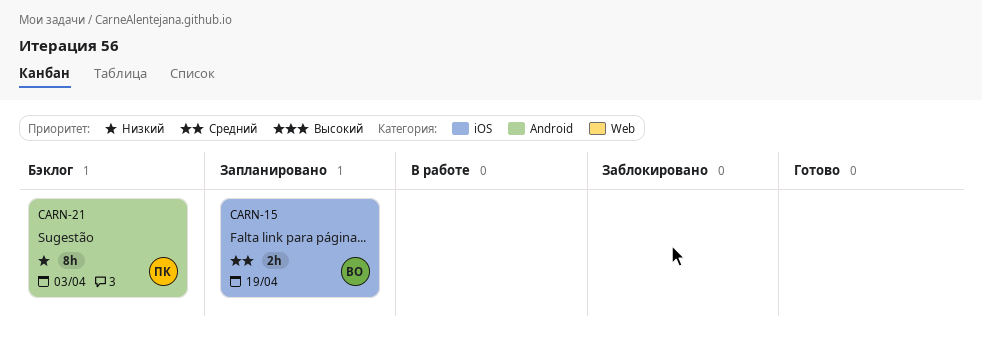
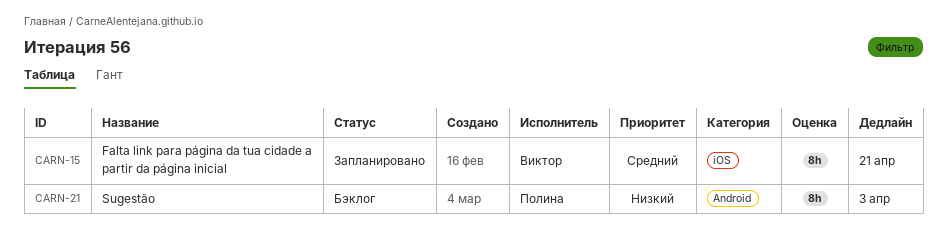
CARN-15, estimate: 2h -> 8h
CARN-15, due: Apr 19 -> Apr 21

